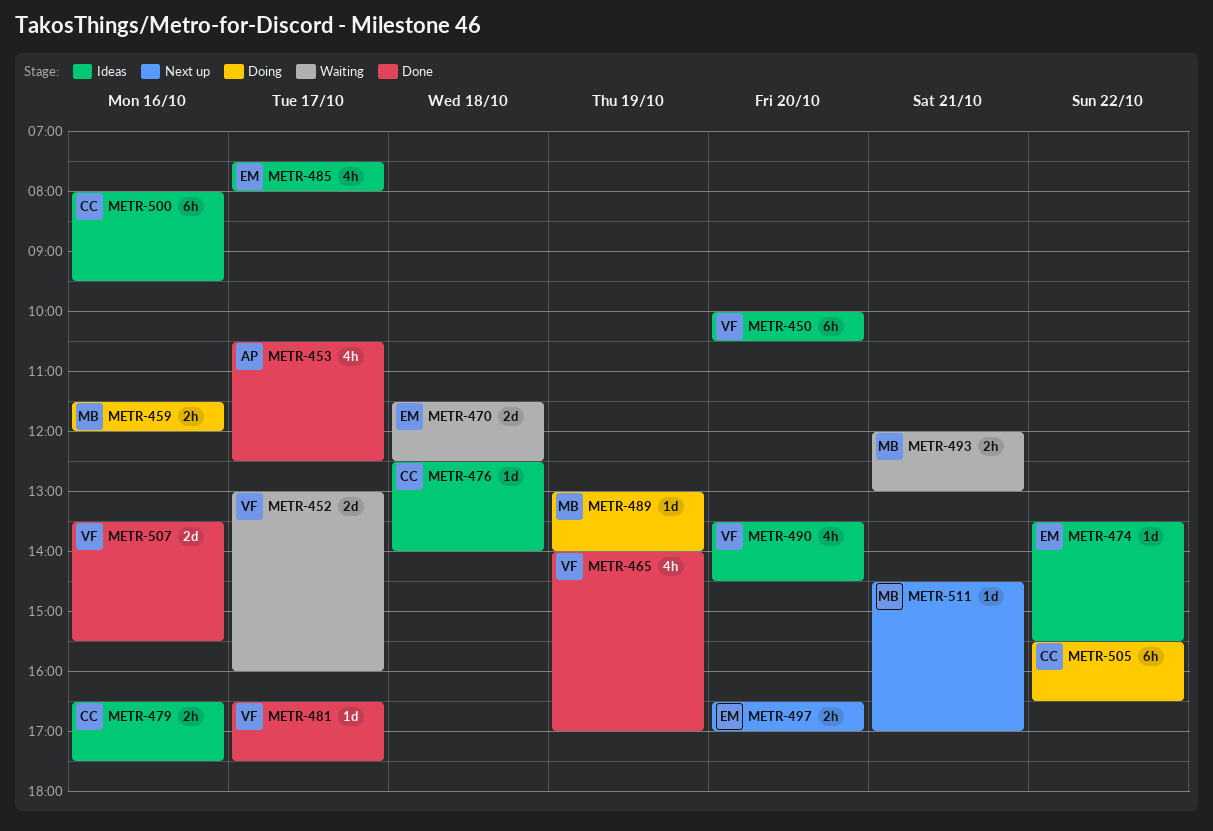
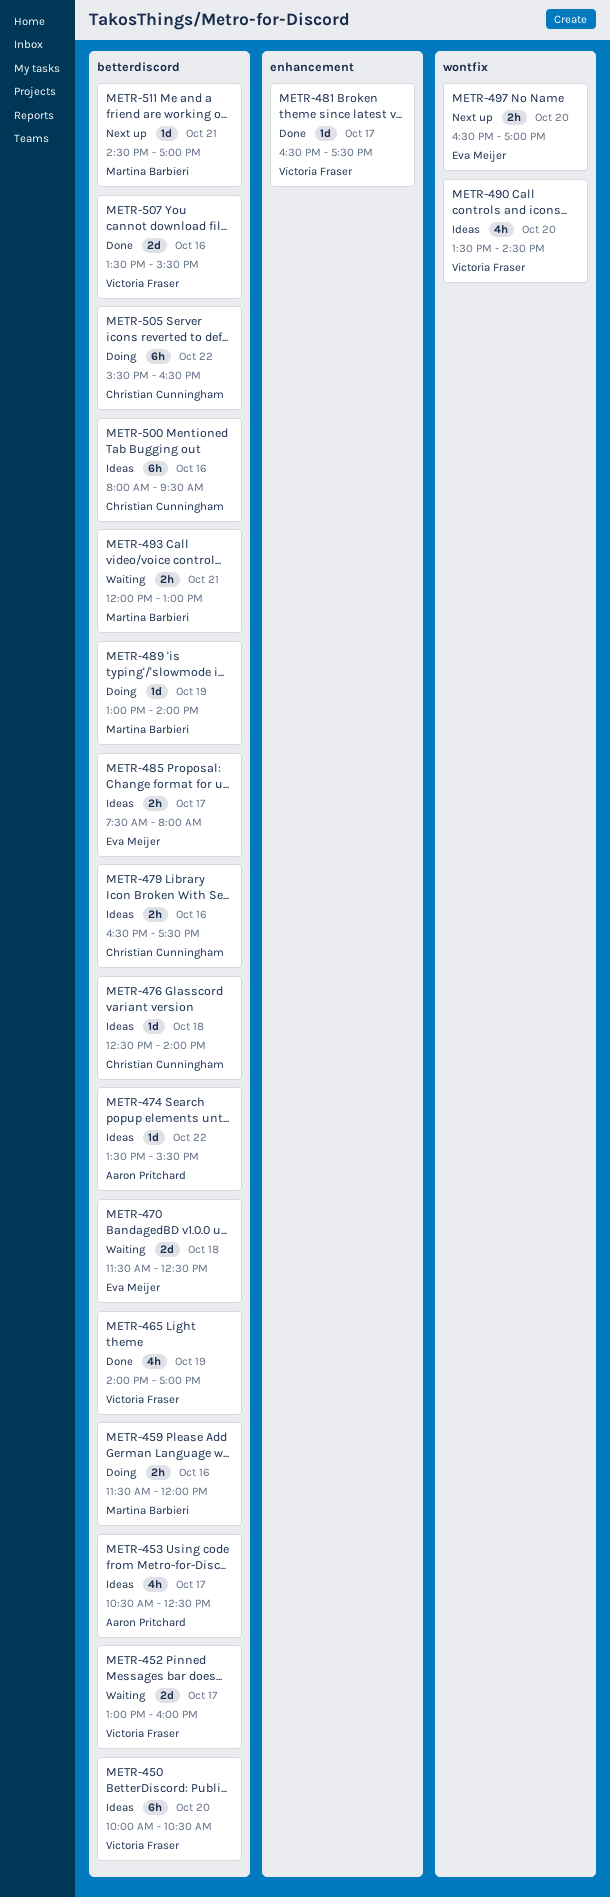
METR-453, status: Done -> Ideas
METR-474, owner: Eva Meijer -> Aaron Pritchard
METR-485, estimate: 4h -> 2h

